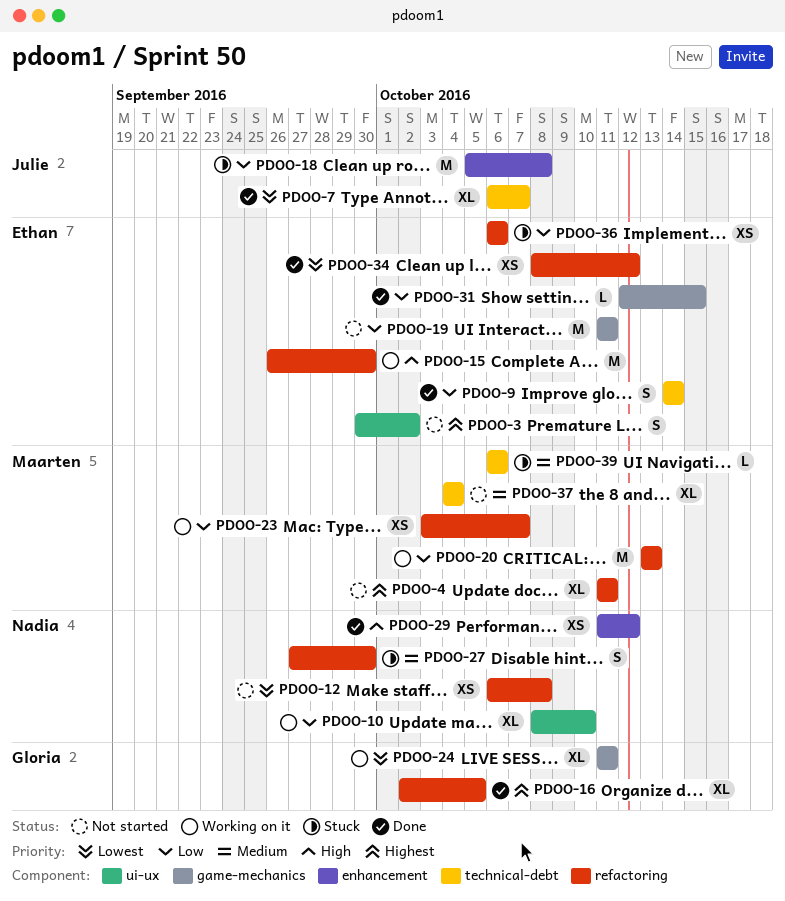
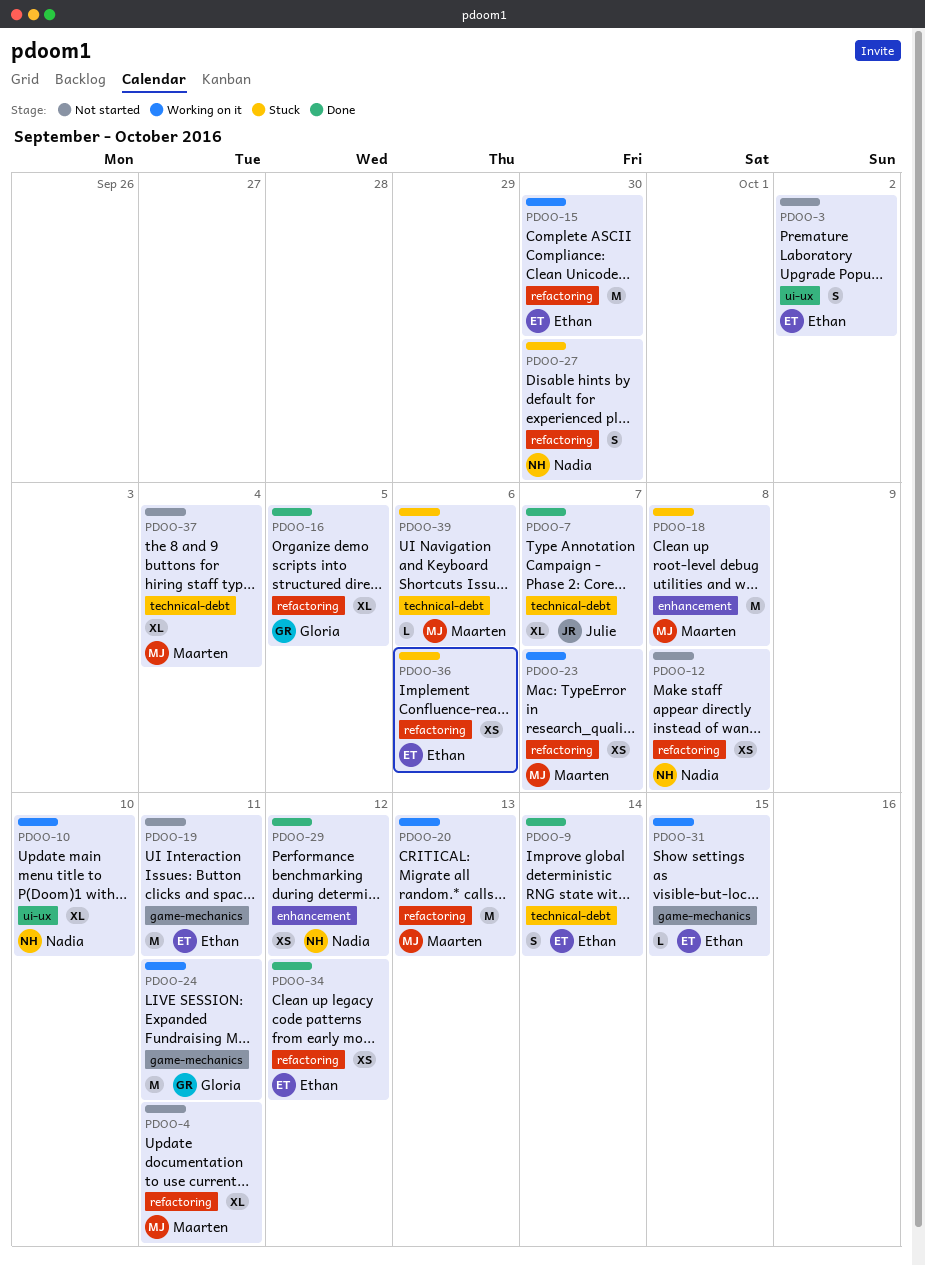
PDOO-18, owner: Julie -> Maarten
PDOO-24, estimate: XL -> M
PDOO-31, status: Done -> Working on it

